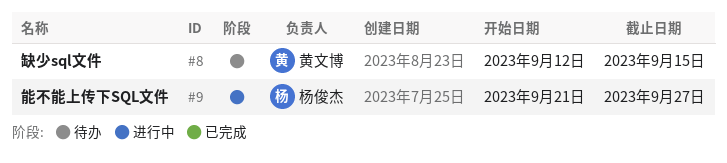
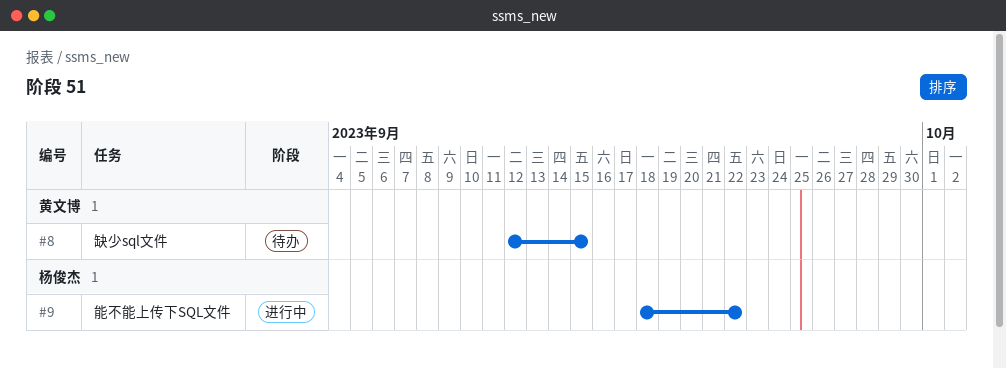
#9, start: Sep 21 -> Sep 18
#9, due: Sep 27 -> Sep 22

